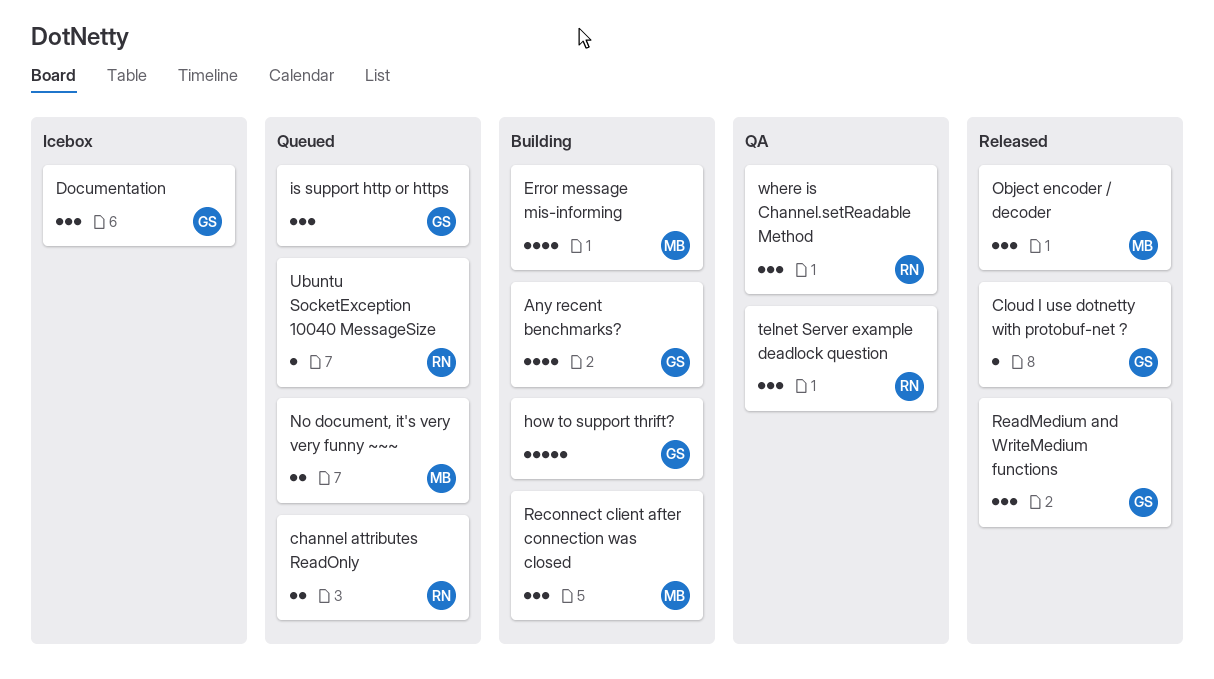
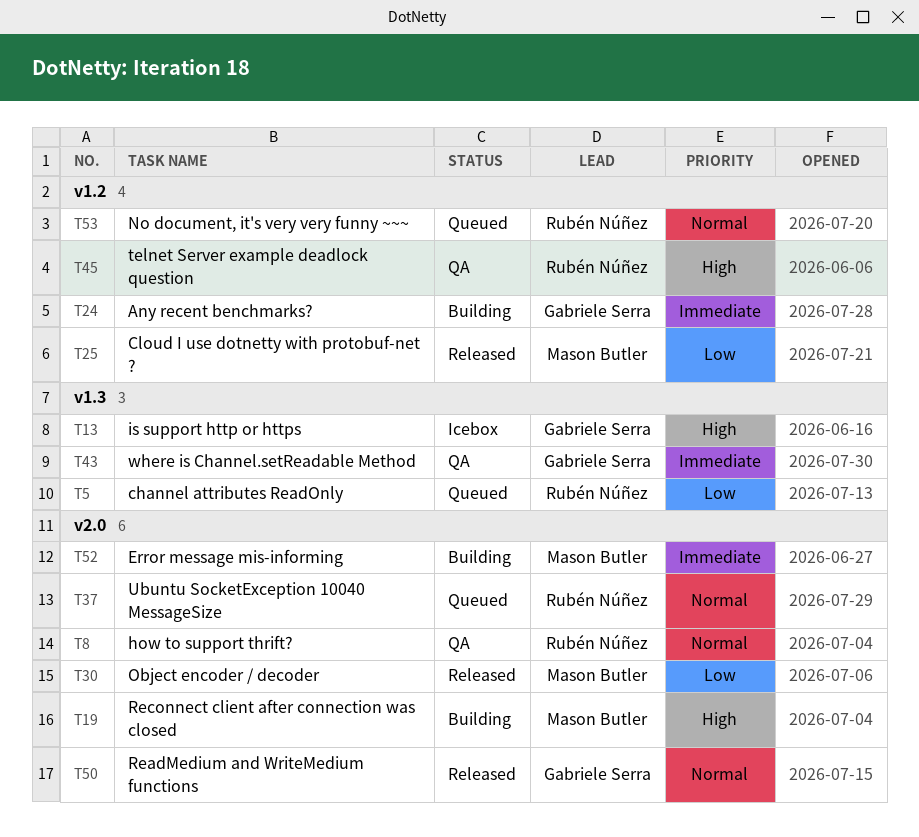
Cloud I use dotnetty with protobuf-net ?, owner: Gabriele Serra -> Mason Butler
Documentation: present -> none
how to support thrift?, status: Building -> QA
how to support thrift?, owner: Gabriele Serra -> Rubén Núñez
is support http or https, status: Queued -> Icebox
No document, it's very very funny ~~~, owner: Mason Butler -> Rubén Núñez
where is Channel.setReadable Method, owner: Rubén Núñez -> Gabriele Serra

